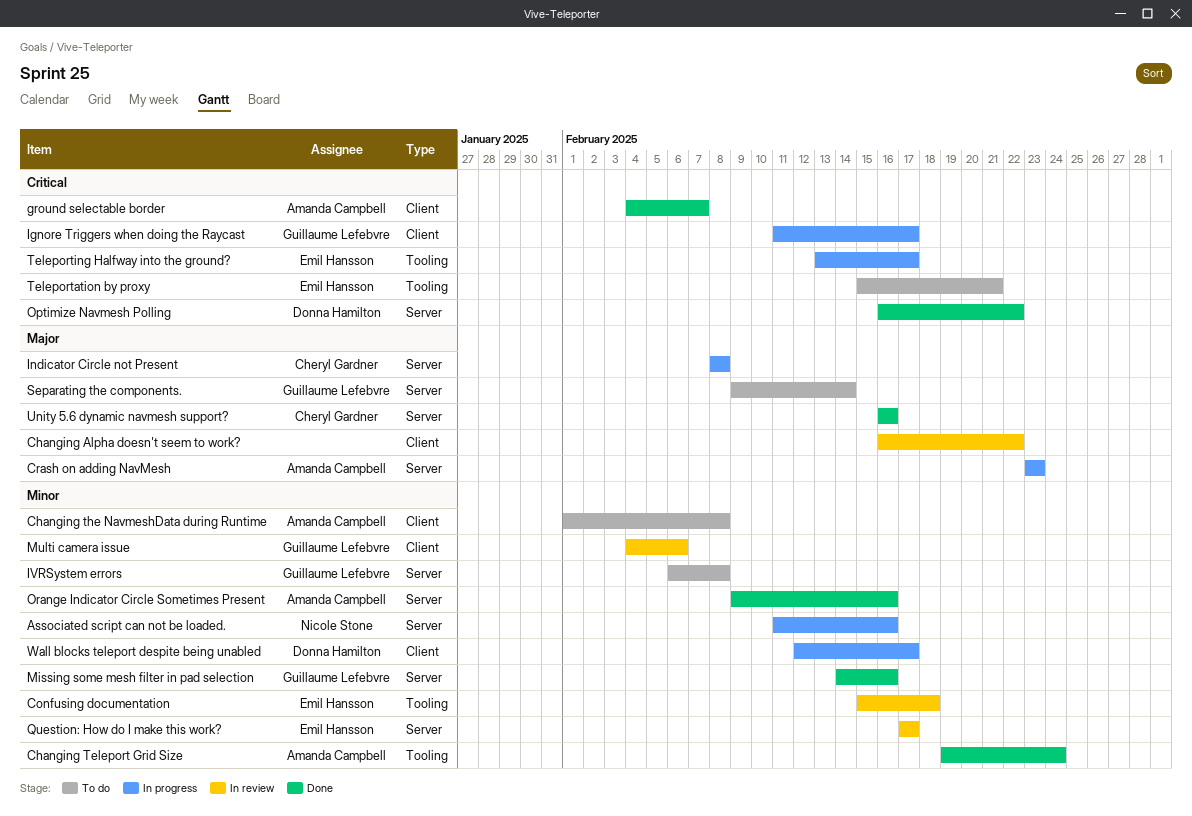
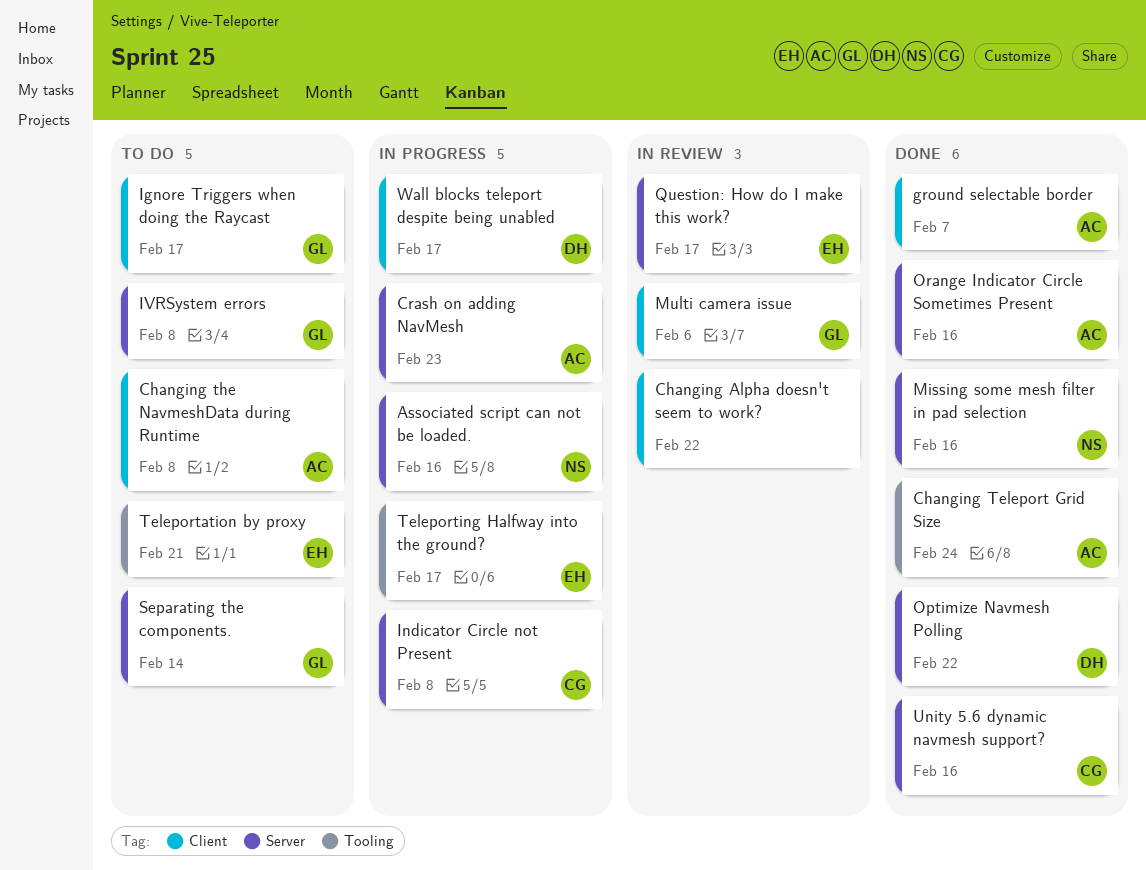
Confusing documentation: present -> none
Ignore Triggers when doing the Raycast, status: In progress -> To do
Missing some mesh filter in pad selection, owner: Guillaume Lefebvre -> Nicole Stone

